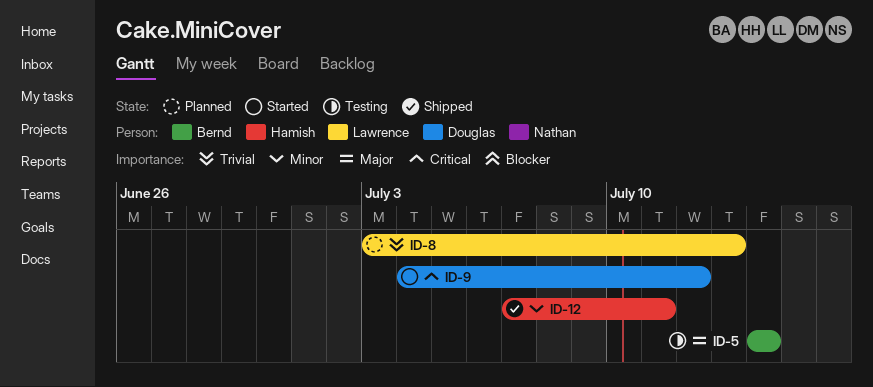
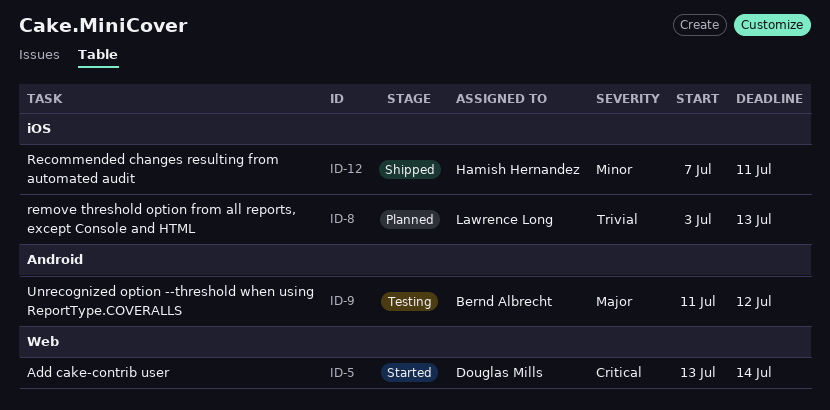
ID-5, status: Testing -> Started
ID-5, owner: Bernd Albrecht -> Douglas Mills
ID-5, priority: Major -> Critical
ID-5, start: Jul 14 -> Jul 13
ID-9, status: Started -> Testing
ID-9, owner: Douglas Mills -> Bernd Albrecht
ID-9, priority: Critical -> Major
ID-9, start: Jul 4 -> Jul 11

